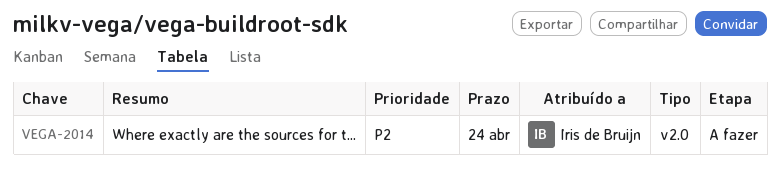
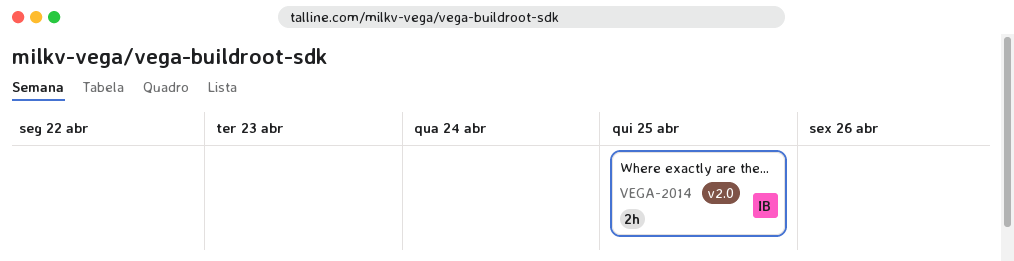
VEGA-2014, due: Apr 24 -> Apr 25

